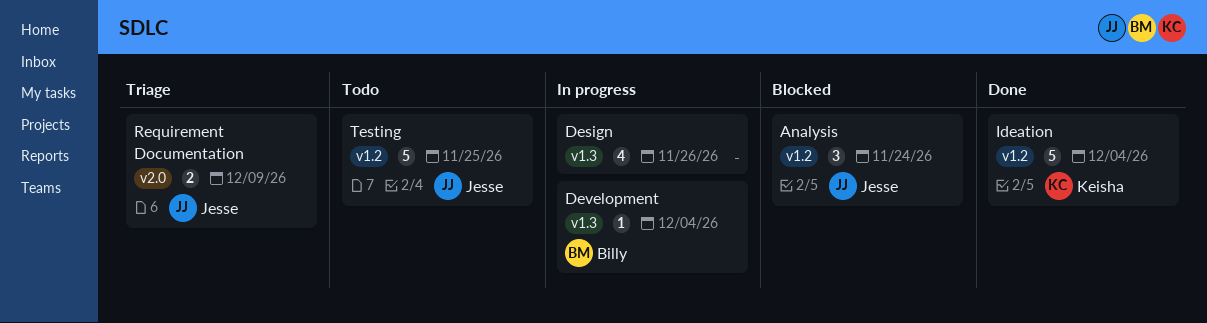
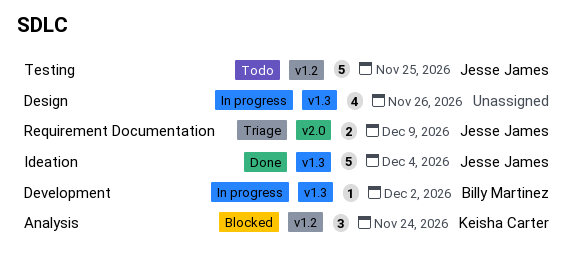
Analysis, owner: Jesse James -> Keisha Carter
Development, due: Dec 4 -> Dec 2
Ideation, owner: Keisha Carter -> Jesse James
Ideation, label: v1.2 -> v1.3

